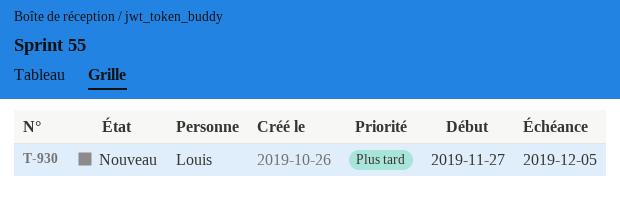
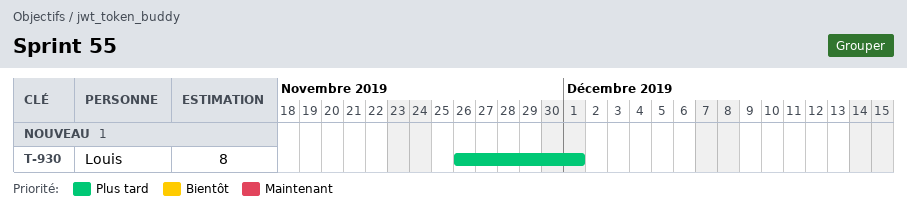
T-930, start: Nov 27 -> Nov 26
T-930, due: Dec 5 -> Dec 1

